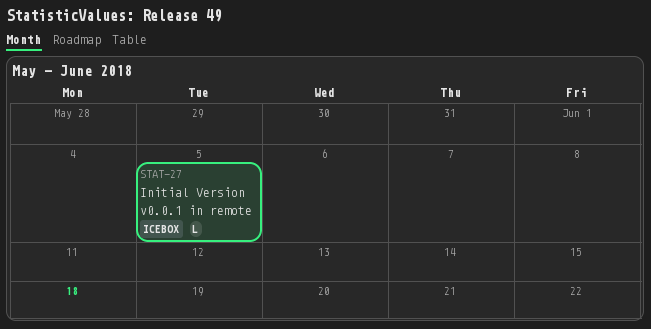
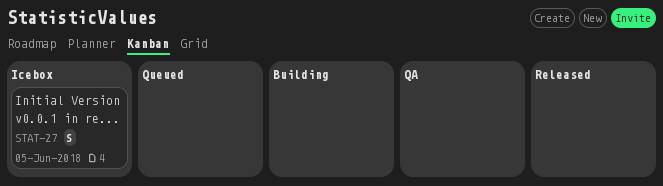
STAT-27, estimate: L -> S

